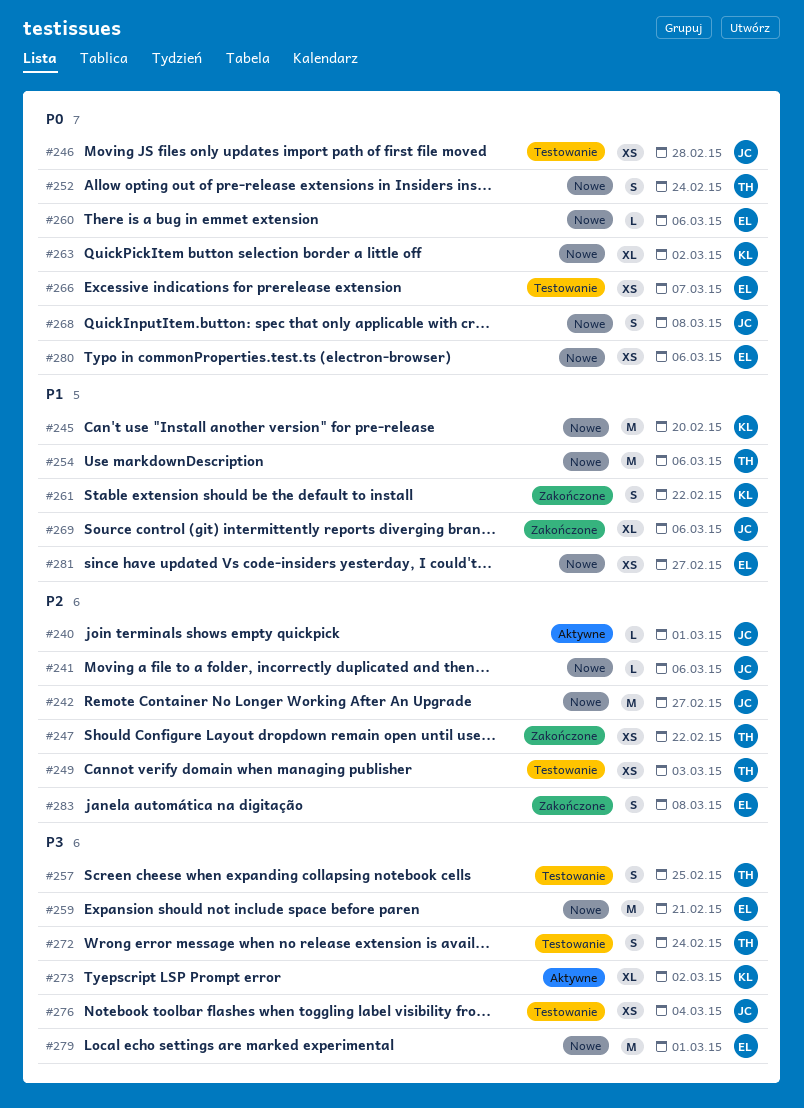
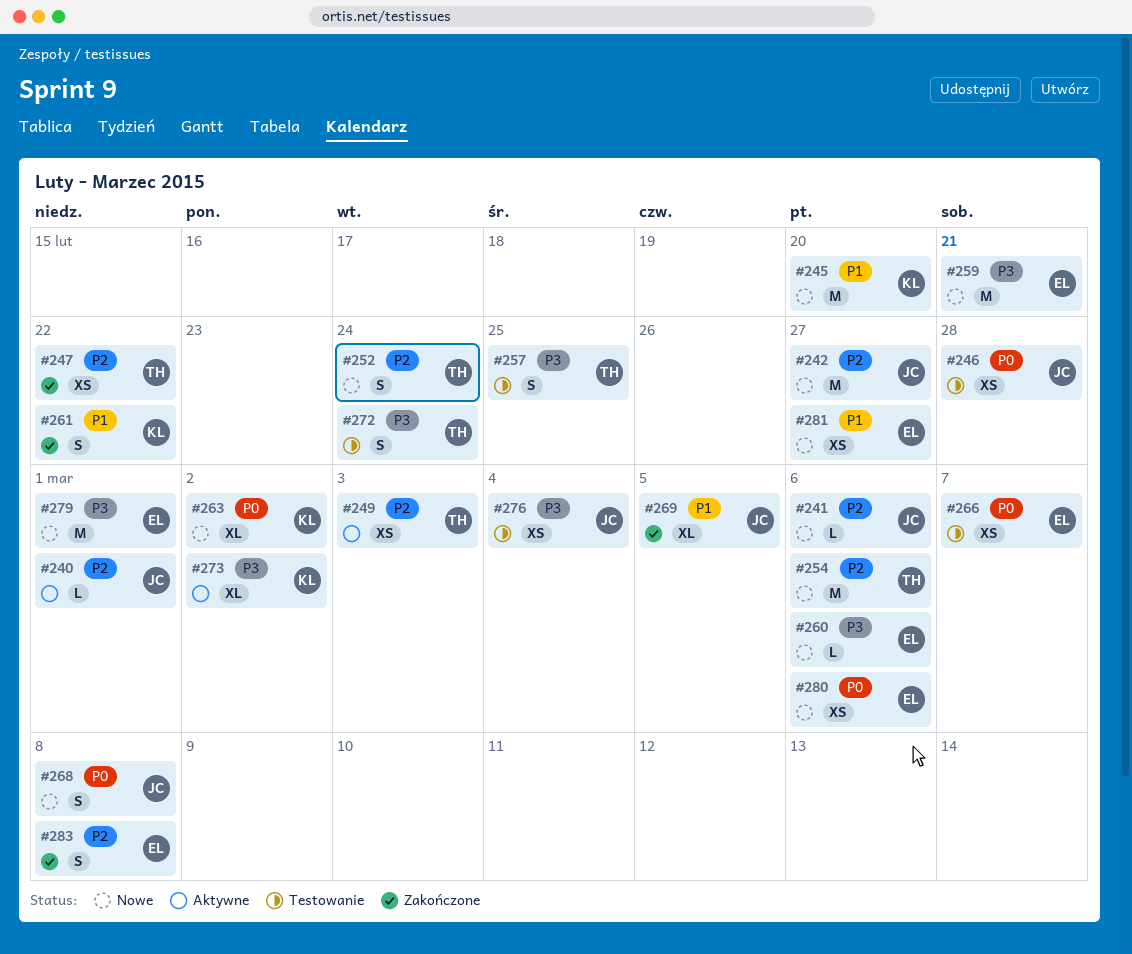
#249, status: Testowanie -> Aktywne
#252, priority: P0 -> P2
#254, priority: P1 -> P2
#260, priority: P0 -> P3
#269, due: Mar 6 -> Mar 5

